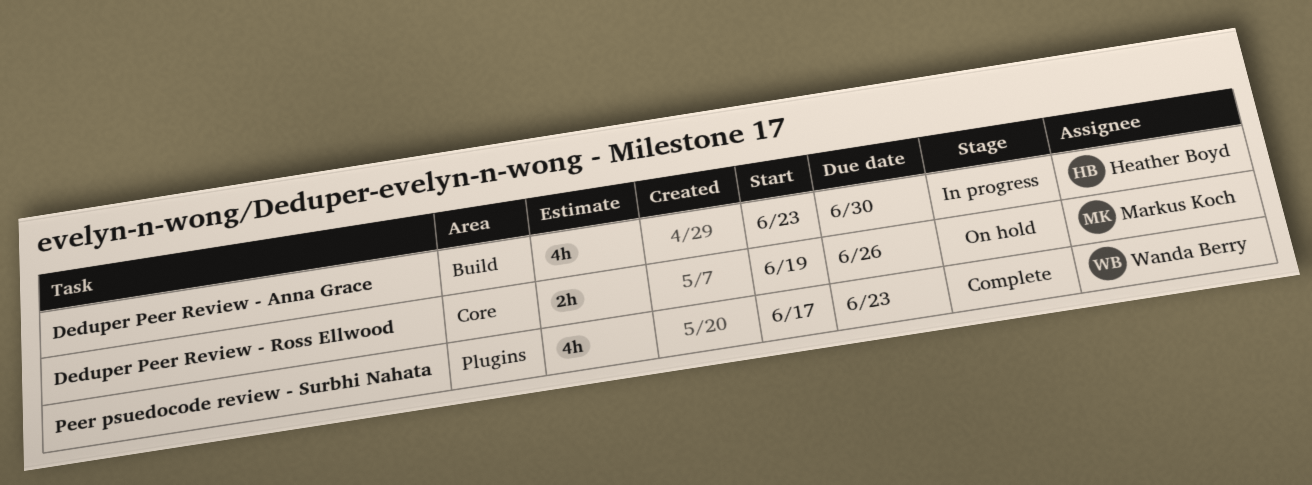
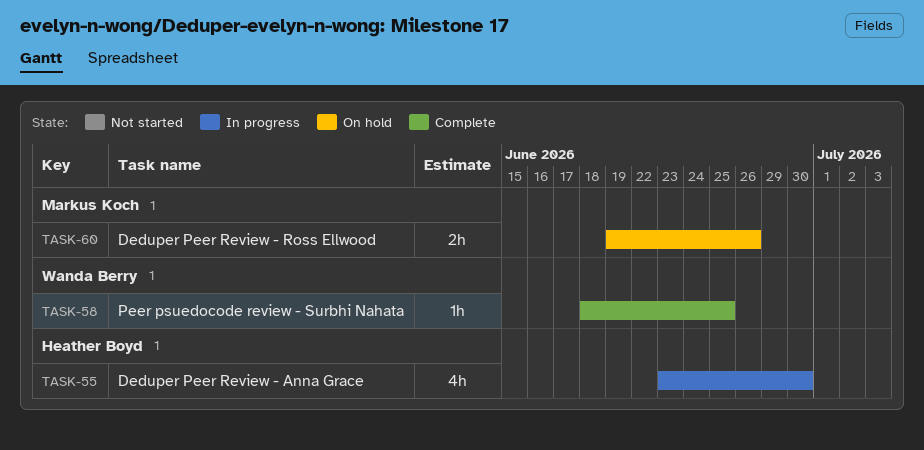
Peer psuedocode review - Surbhi Nahata, estimate: 4h -> 1h
Peer psuedocode review - Surbhi Nahata, start: Jun 17 -> Jun 18
Peer psuedocode review - Surbhi Nahata, due: Jun 23 -> Jun 25

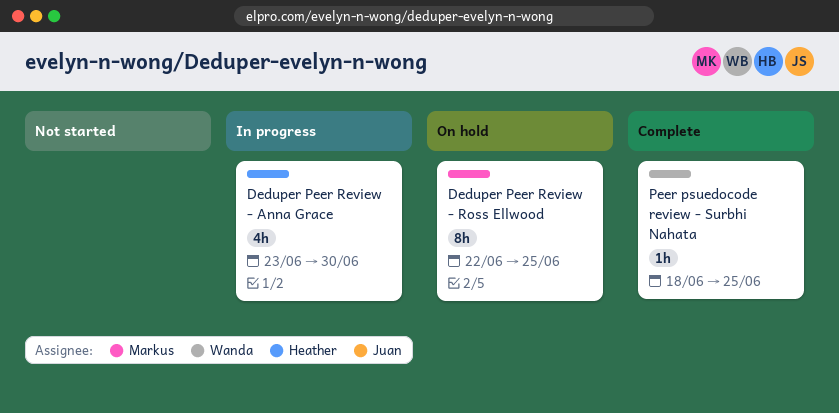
Deduper Peer Review - Ross Ellwood, estimate: 2h -> 8h
Deduper Peer Review - Ross Ellwood, start: Jun 19 -> Jun 22
Deduper Peer Review - Ross Ellwood, due: Jun 26 -> Jun 25

